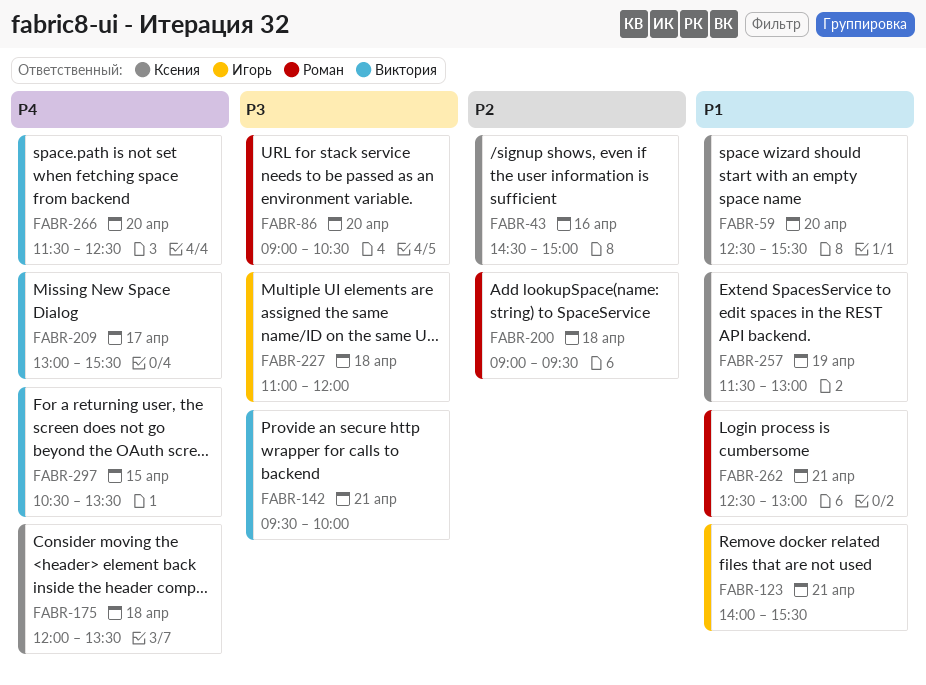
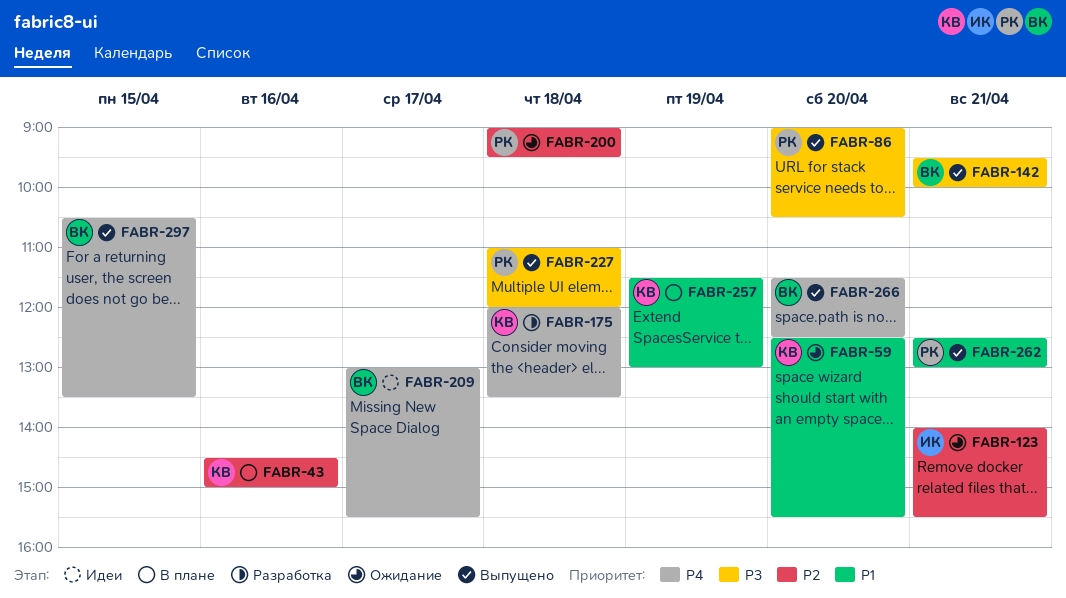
FABR-123, priority: P1 -> P2
FABR-227, owner: Игорь -> Роман

